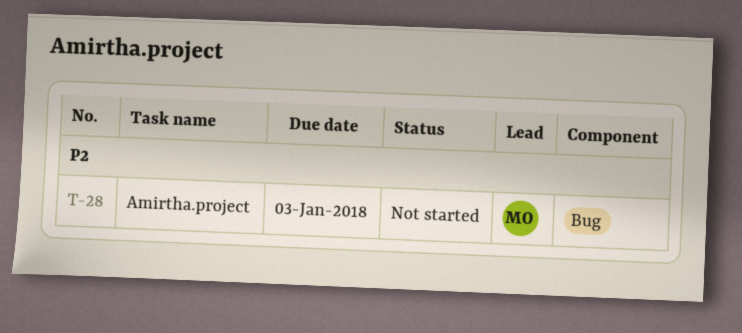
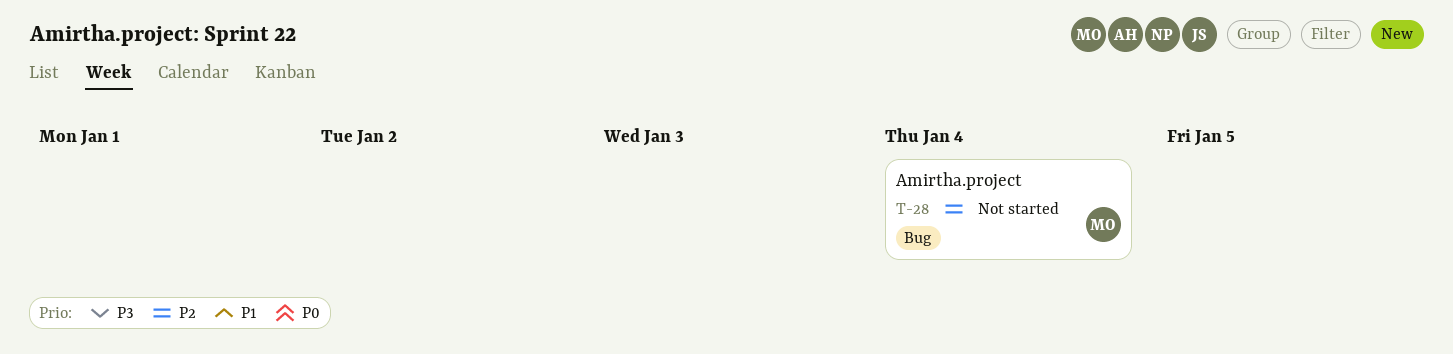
T-28, due: Jan 3 -> Jan 4

